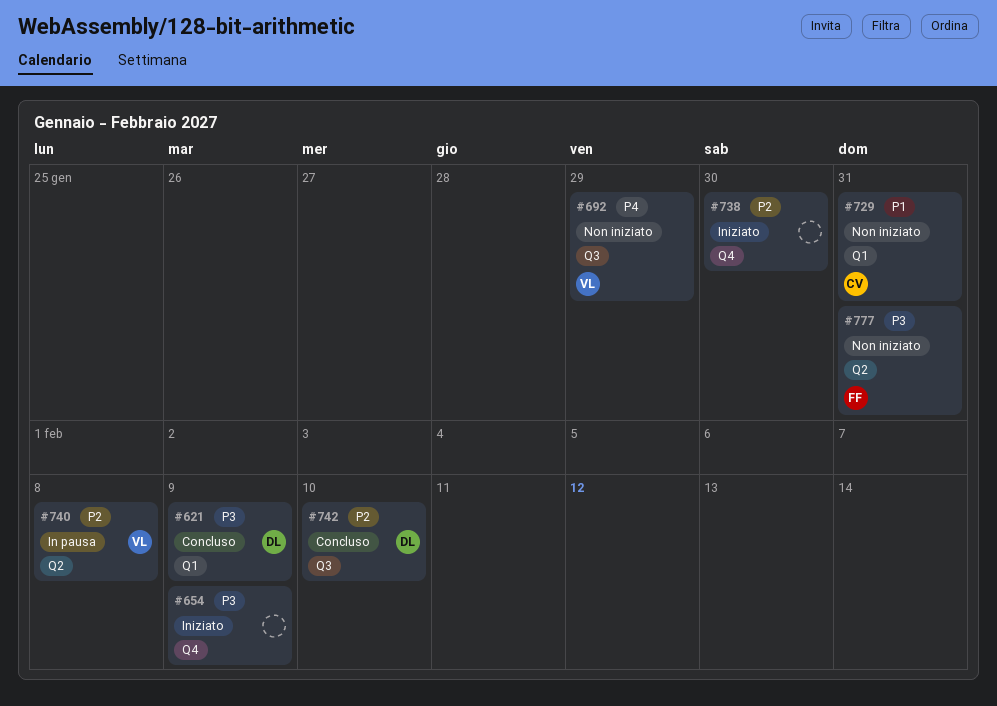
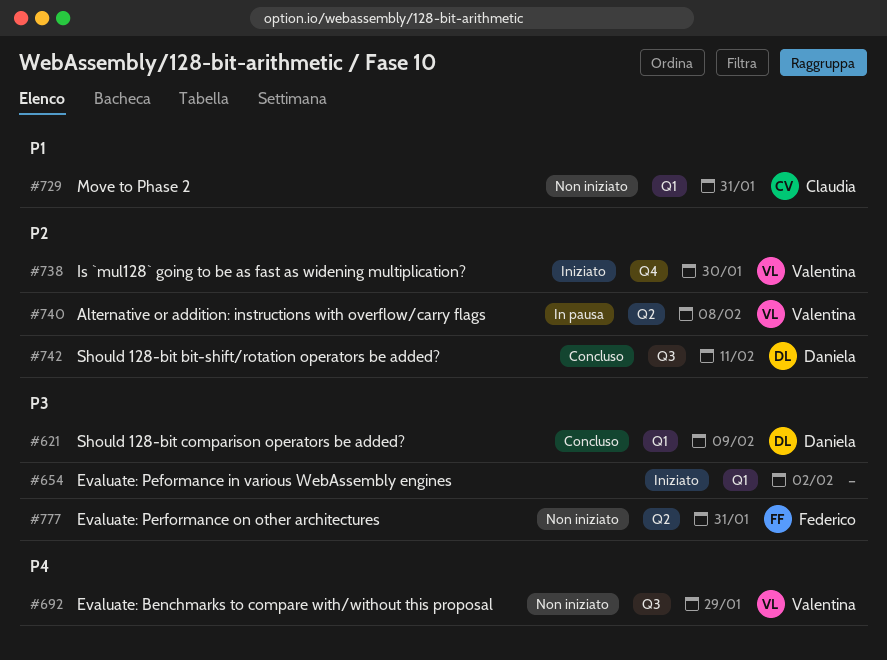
#654, label: Q4 -> Q1
#654, due: Feb 9 -> Feb 2
#738, owner: none -> Valentina
#742, due: Feb 10 -> Feb 11

